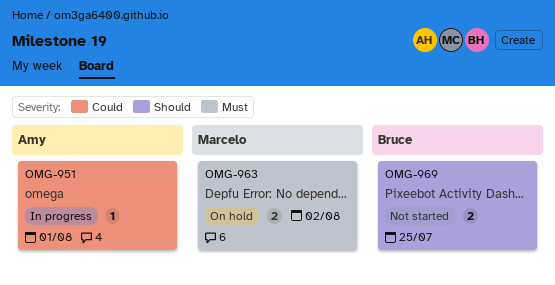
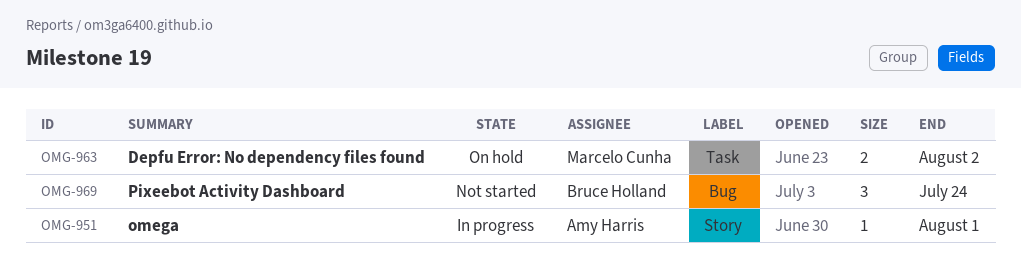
OMG-969, estimate: 2 -> 3
OMG-969, due: Jul 25 -> Jul 24

